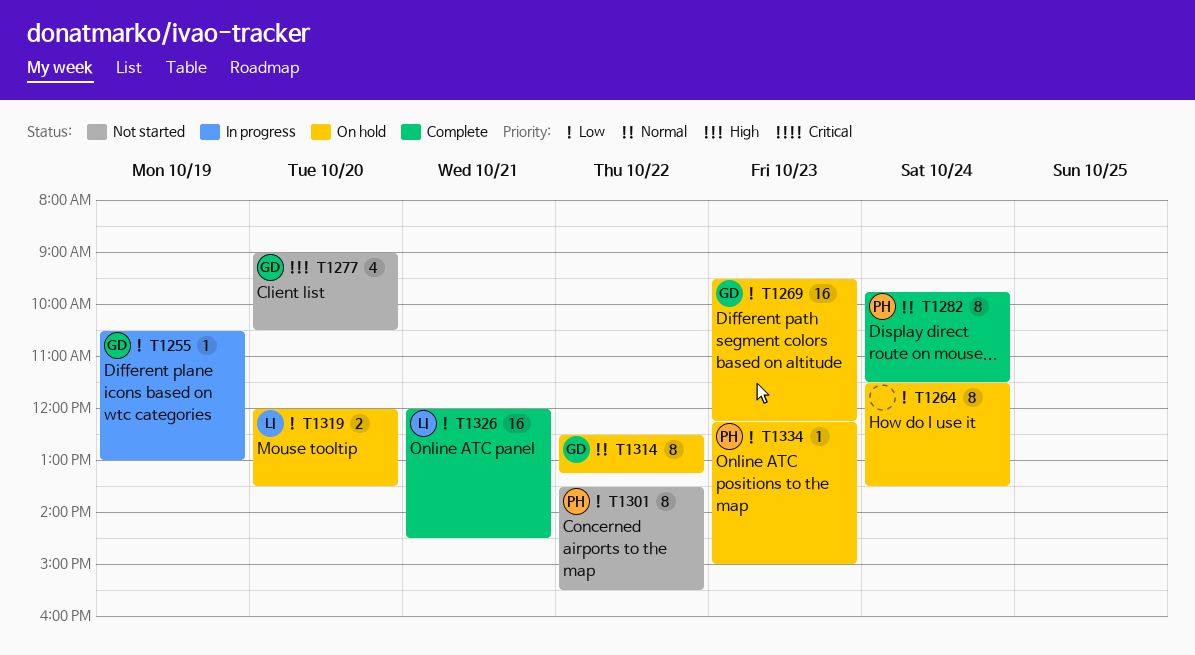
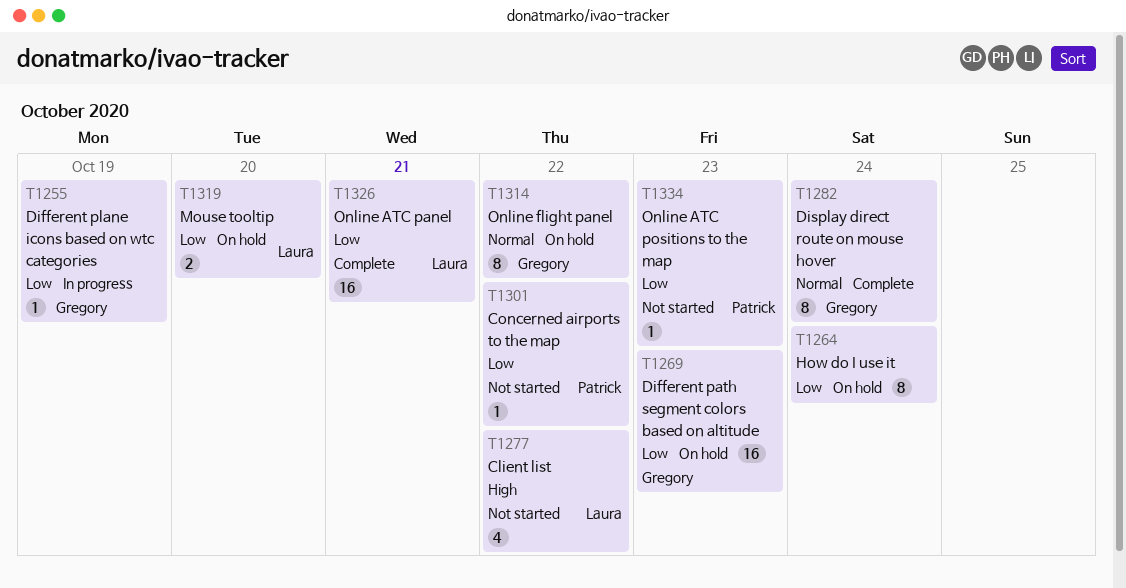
T1277, owner: Gregory -> Laura
T1277, day: Oct 20 -> Oct 22
T1282, owner: Patrick -> Gregory
T1301, estimate: 8 -> 1
T1334, status: On hold -> Not started

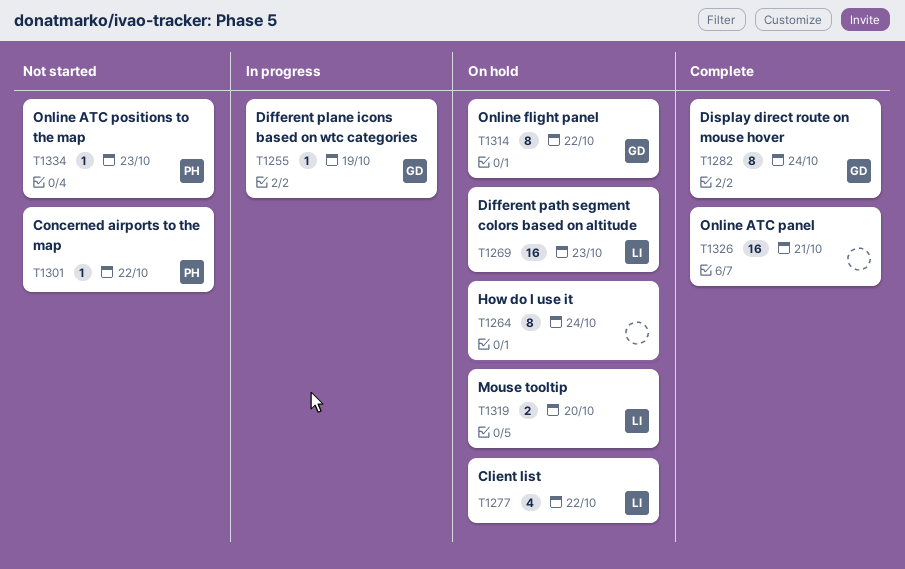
T1269, owner: Gregory -> Laura
T1277, status: Not started -> On hold
T1326, owner: Laura -> none

